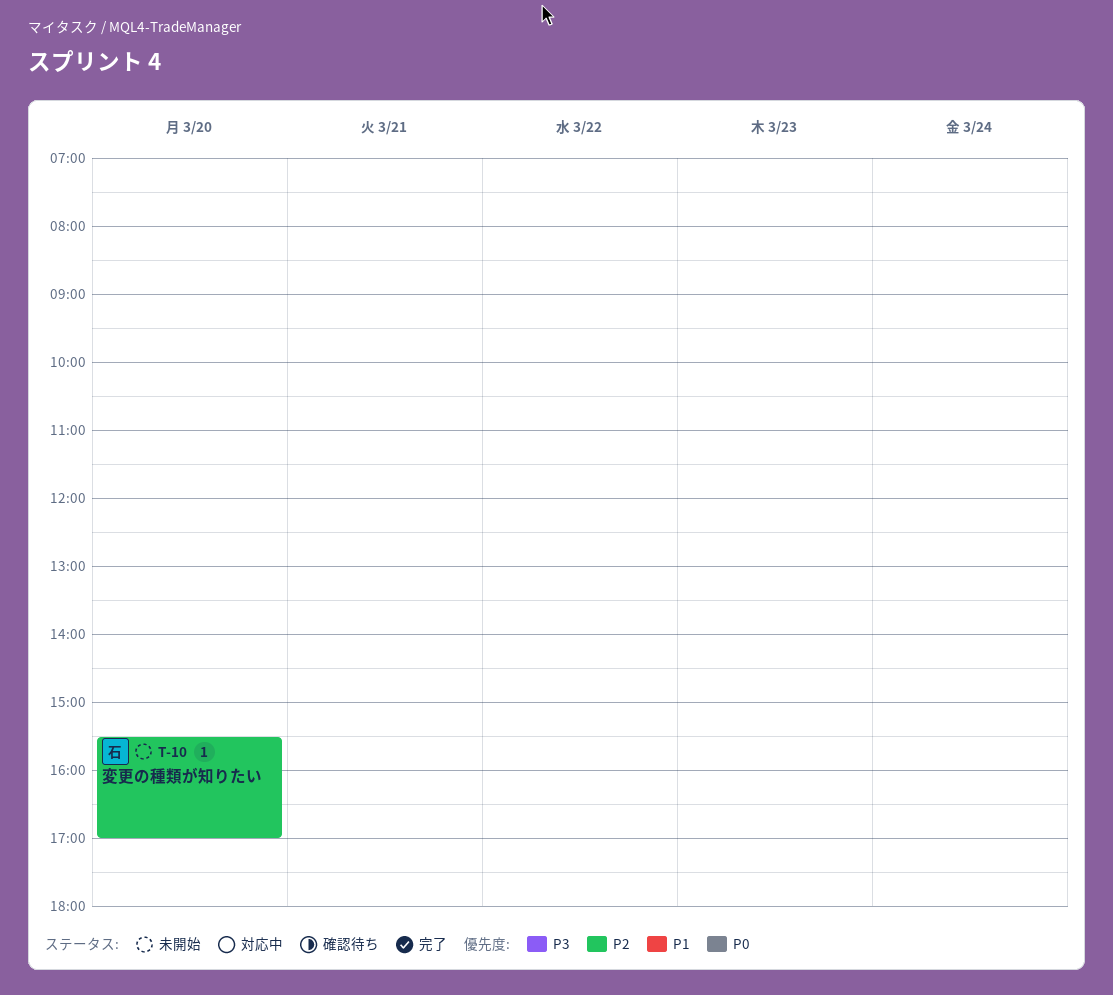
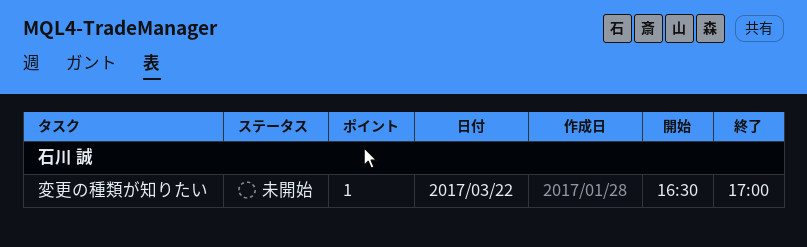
変更の種類が知りたい, day: Mar 20 -> Mar 22
変更の種類が知りたい, begins: 15:30 -> 16:30

